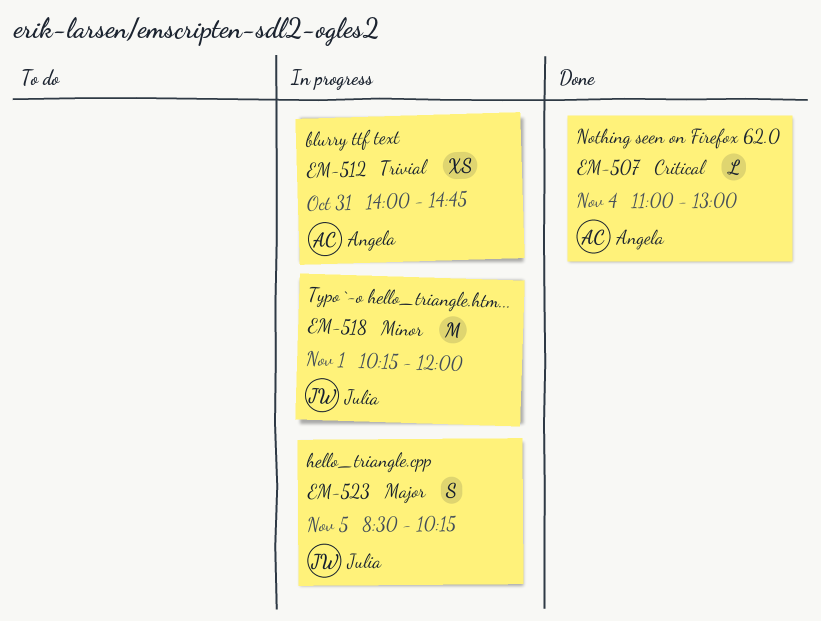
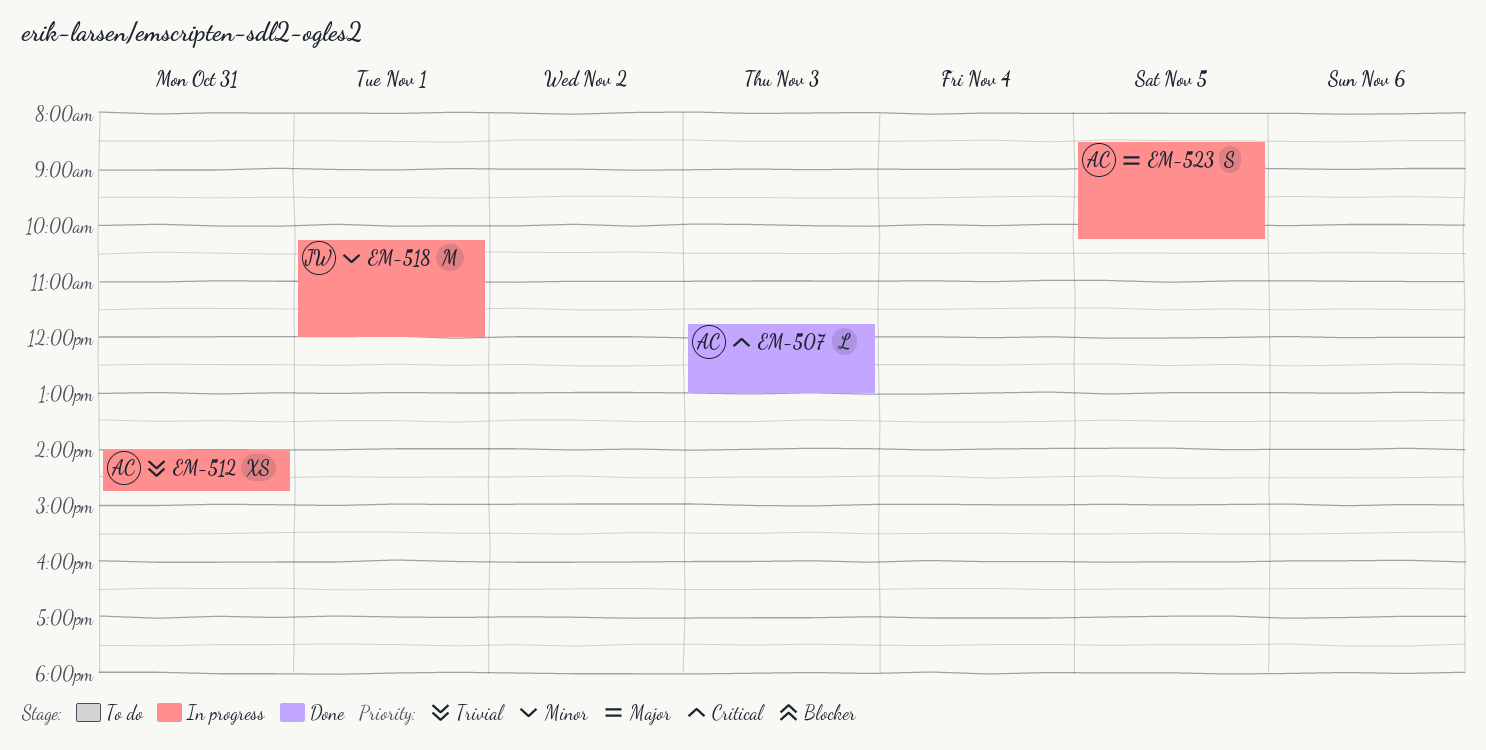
EM-507, day: Nov 4 -> Nov 3
EM-507, begins: 11:00 -> 11:45
EM-523, owner: Julia -> Angela

